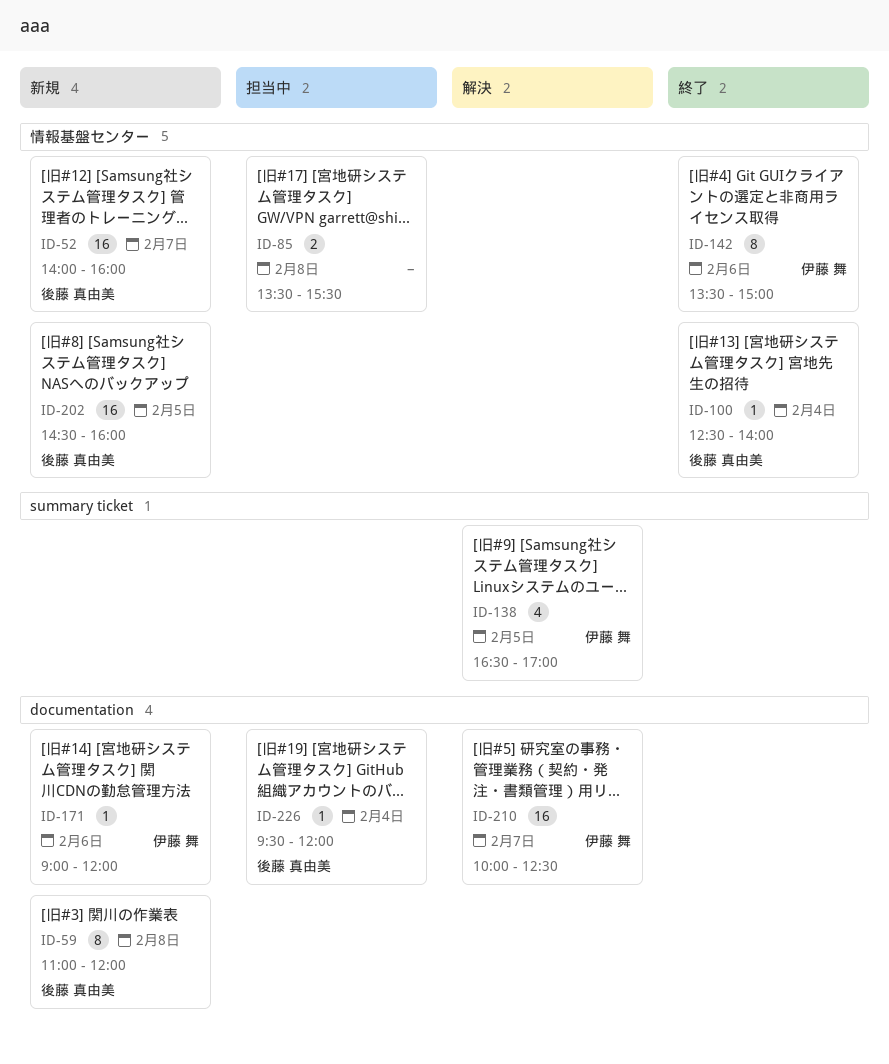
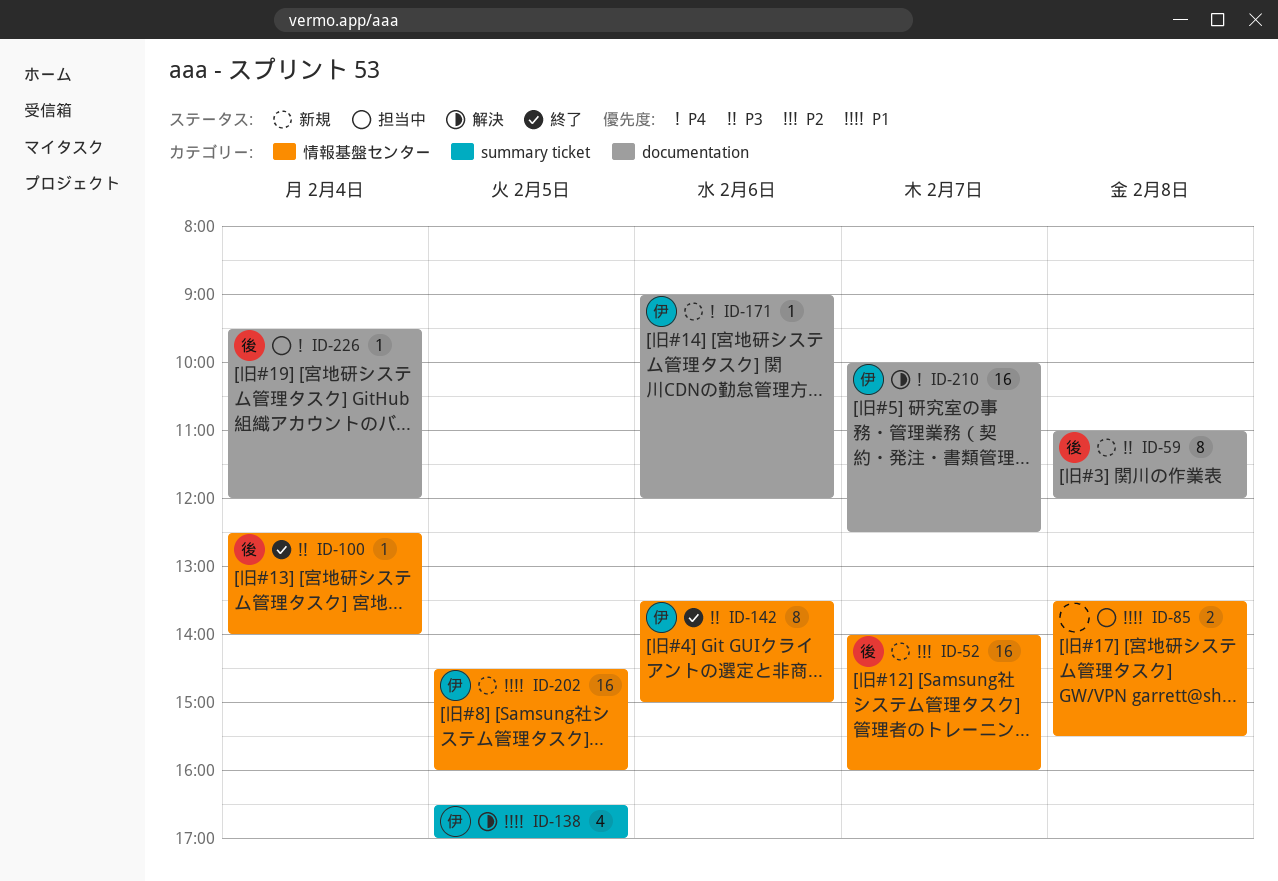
ID-202, owner: 後藤 真由美 -> 伊藤 舞

